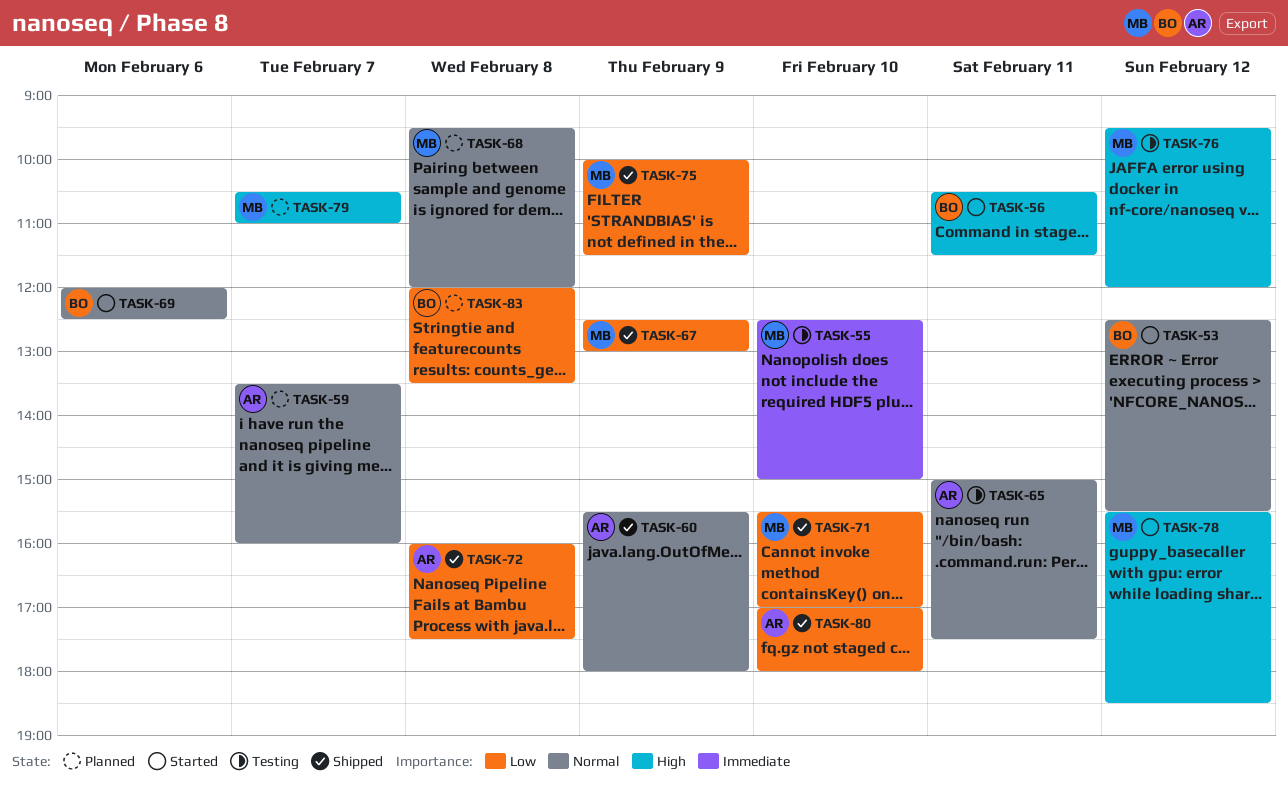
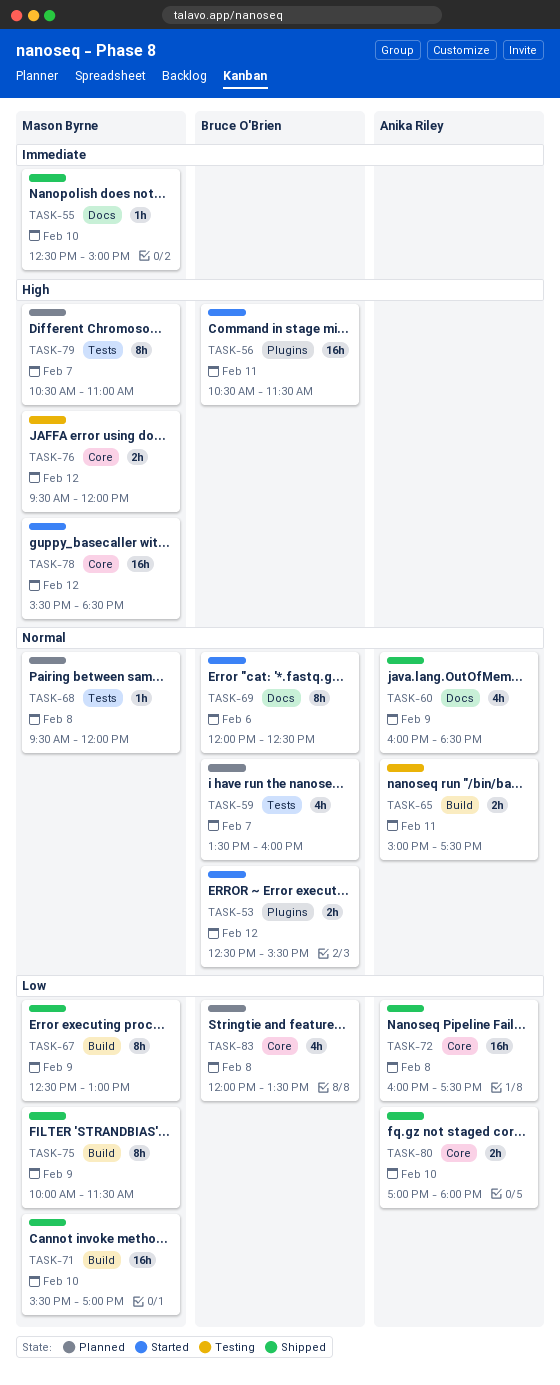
TASK-55, status: Testing -> Shipped
TASK-59, owner: Anika Riley -> Bruce O'Brien
TASK-60, begins: 15:30 -> 16:00
TASK-60, ends: 18:00 -> 18:30

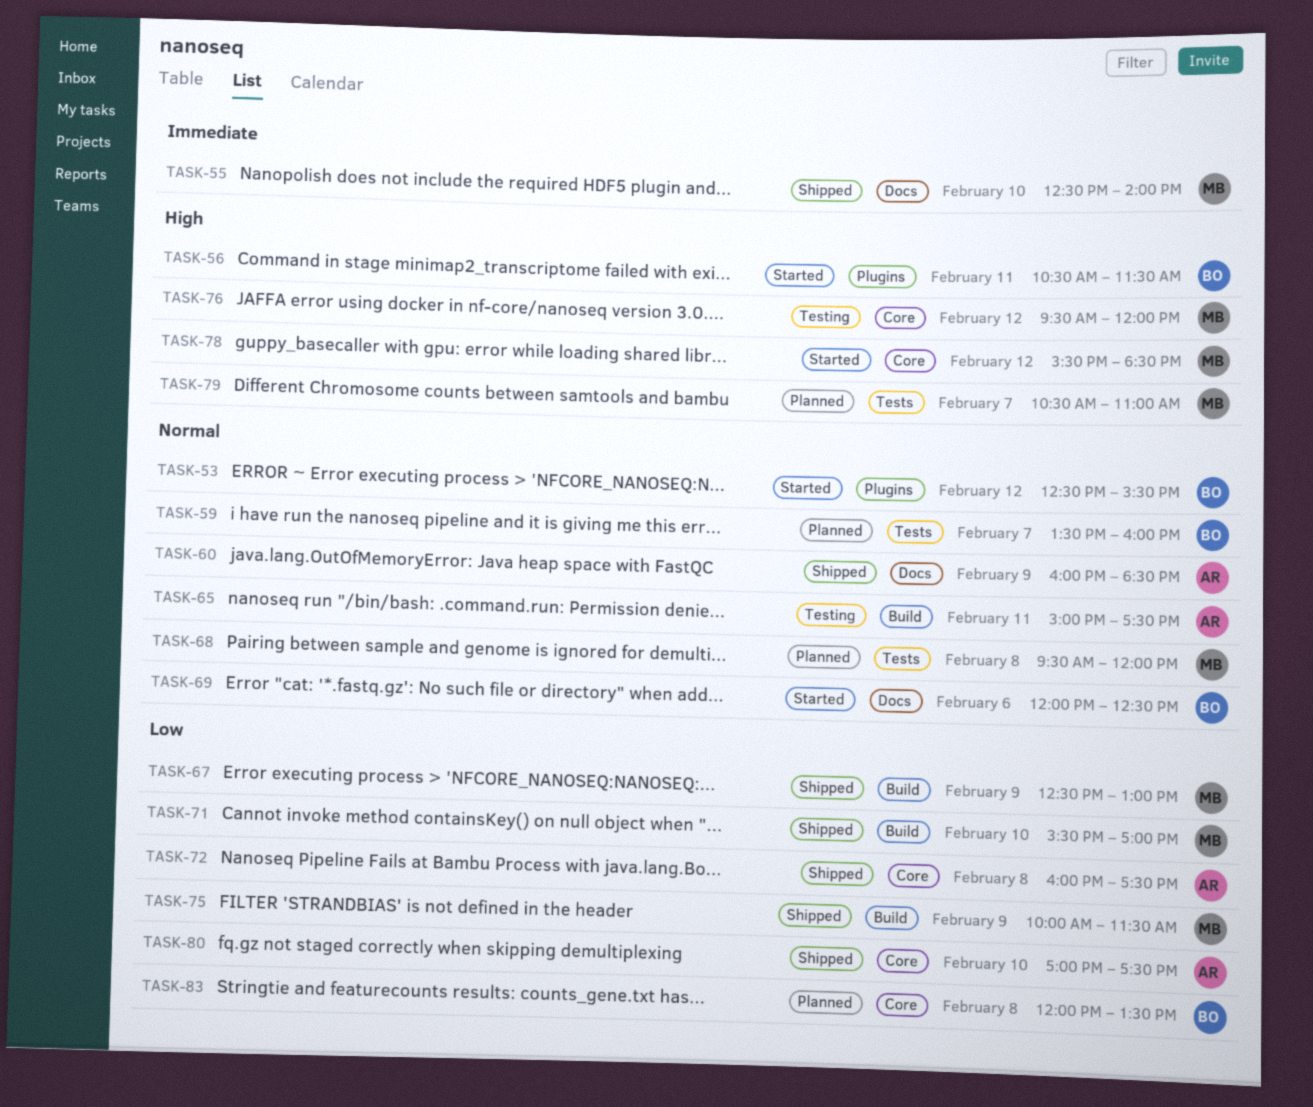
TASK-55, ends: 15:00 -> 14:00
TASK-80, ends: 18:00 -> 17:30

